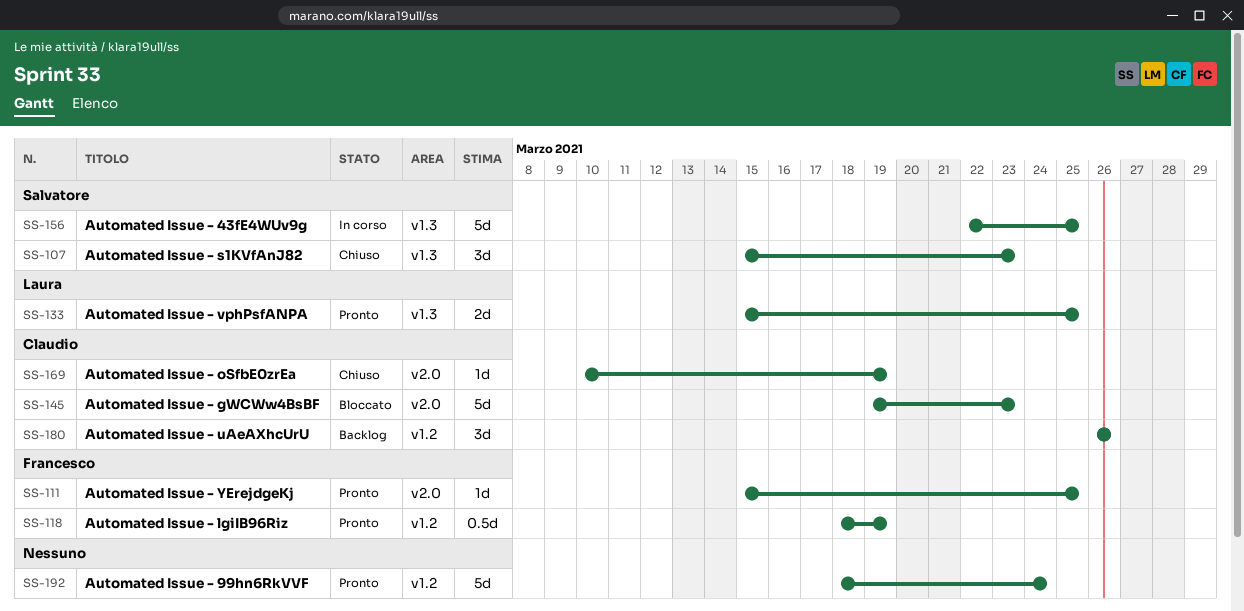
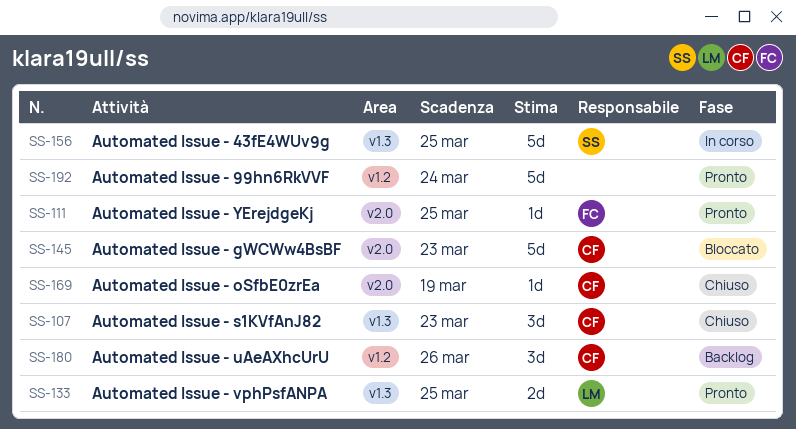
SS-107, owner: Salvatore -> Claudio
SS-118: present -> none

